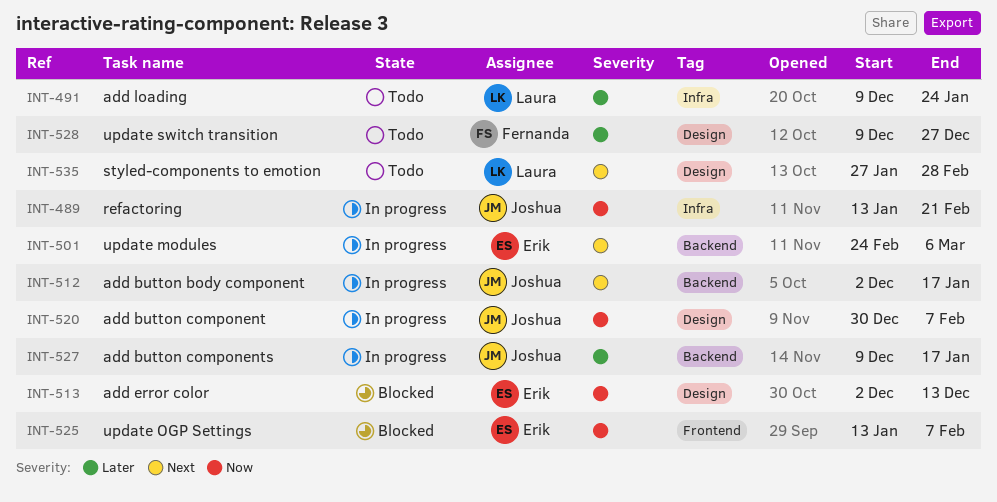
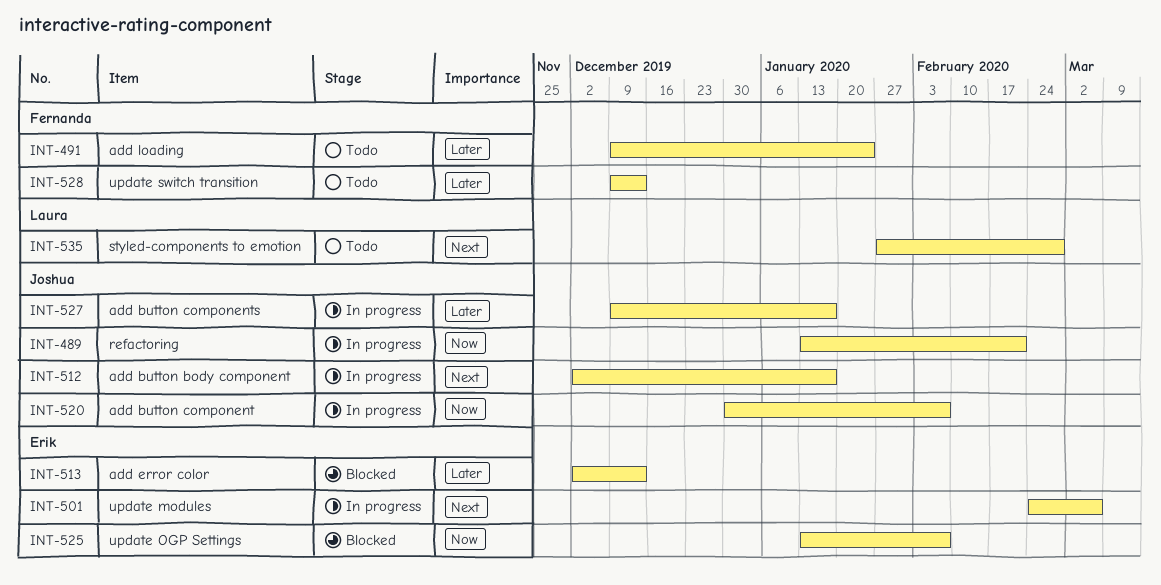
INT-491, owner: Laura -> Fernanda
INT-513, priority: Now -> Later
INT-528, due: Dec 27 -> Dec 13

